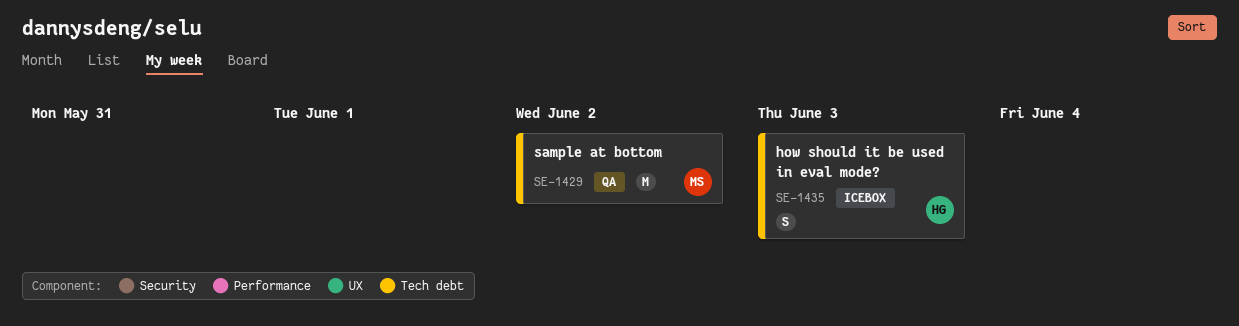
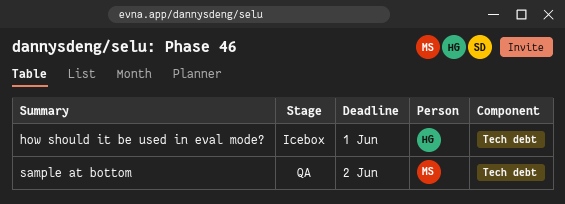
how should it be used in eval mode?, due: Jun 3 -> Jun 1

